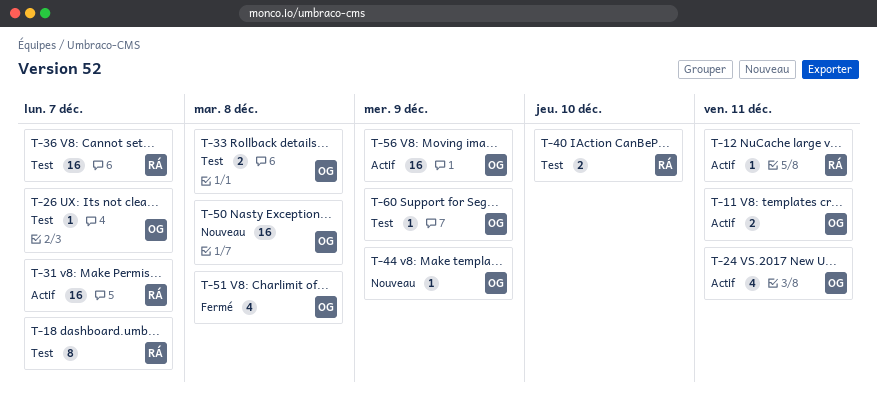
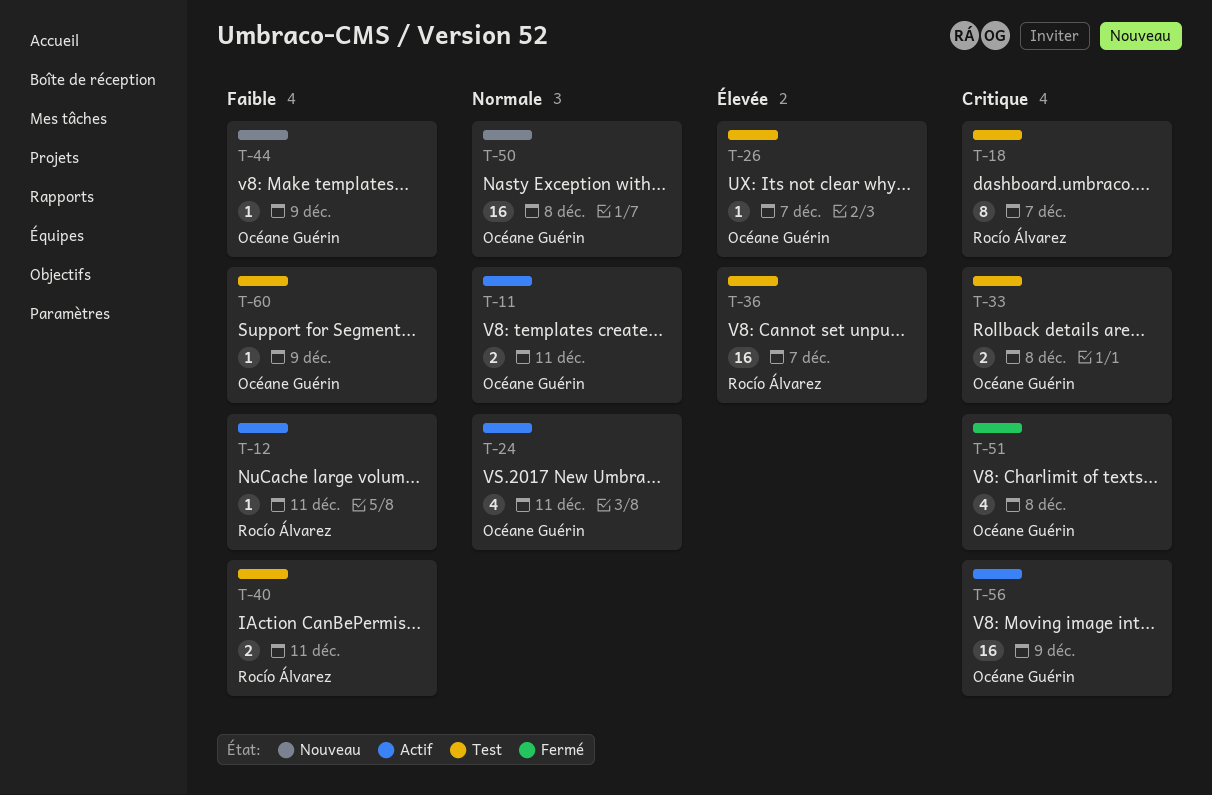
T-31: present -> none
T-40, due: Dec 10 -> Dec 11

